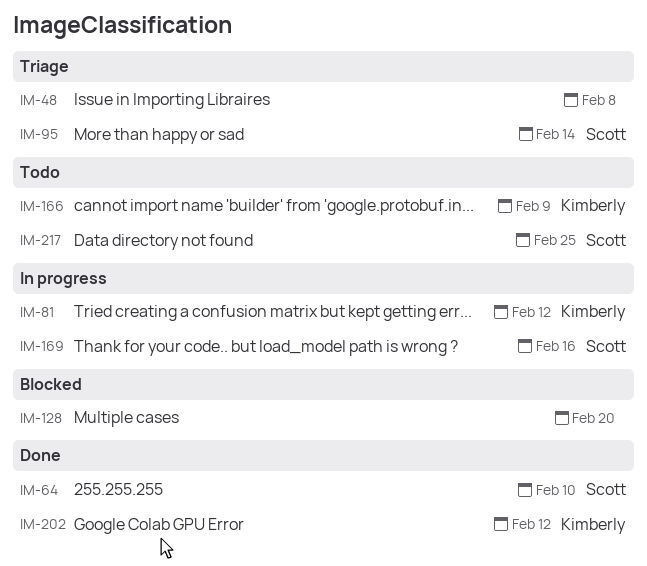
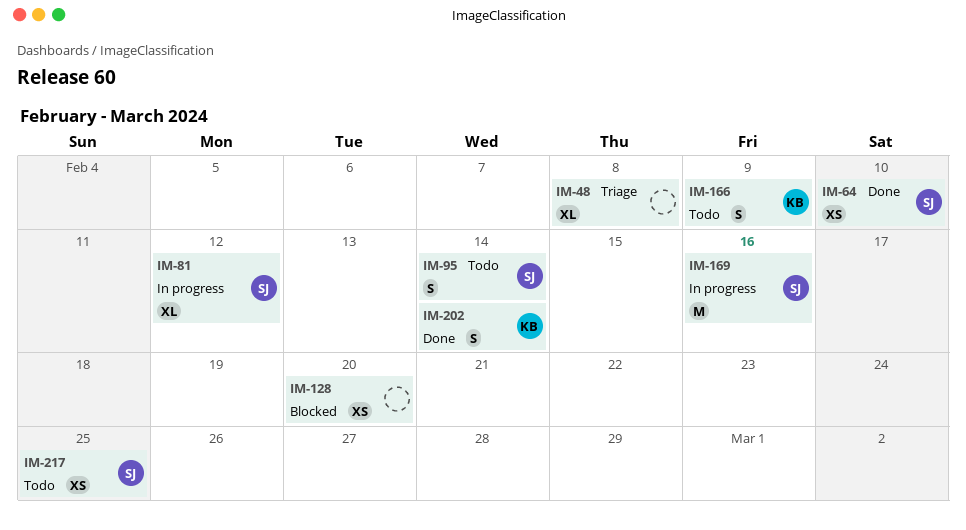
IM-81, owner: Kimberly -> Scott
IM-95, status: Triage -> Todo
IM-202, due: Feb 12 -> Feb 14

